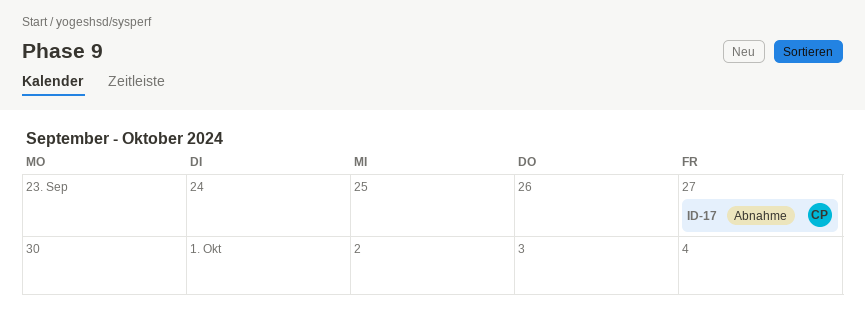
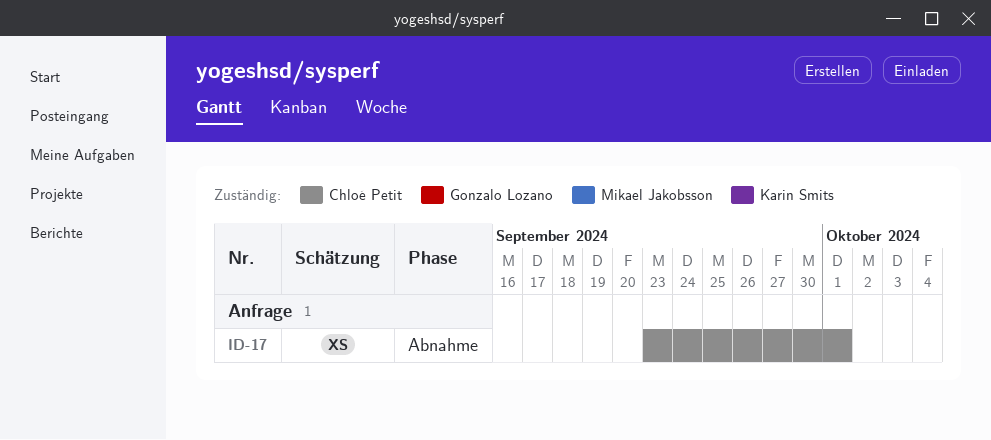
ID-17, due: Sep 27 -> Oct 1

